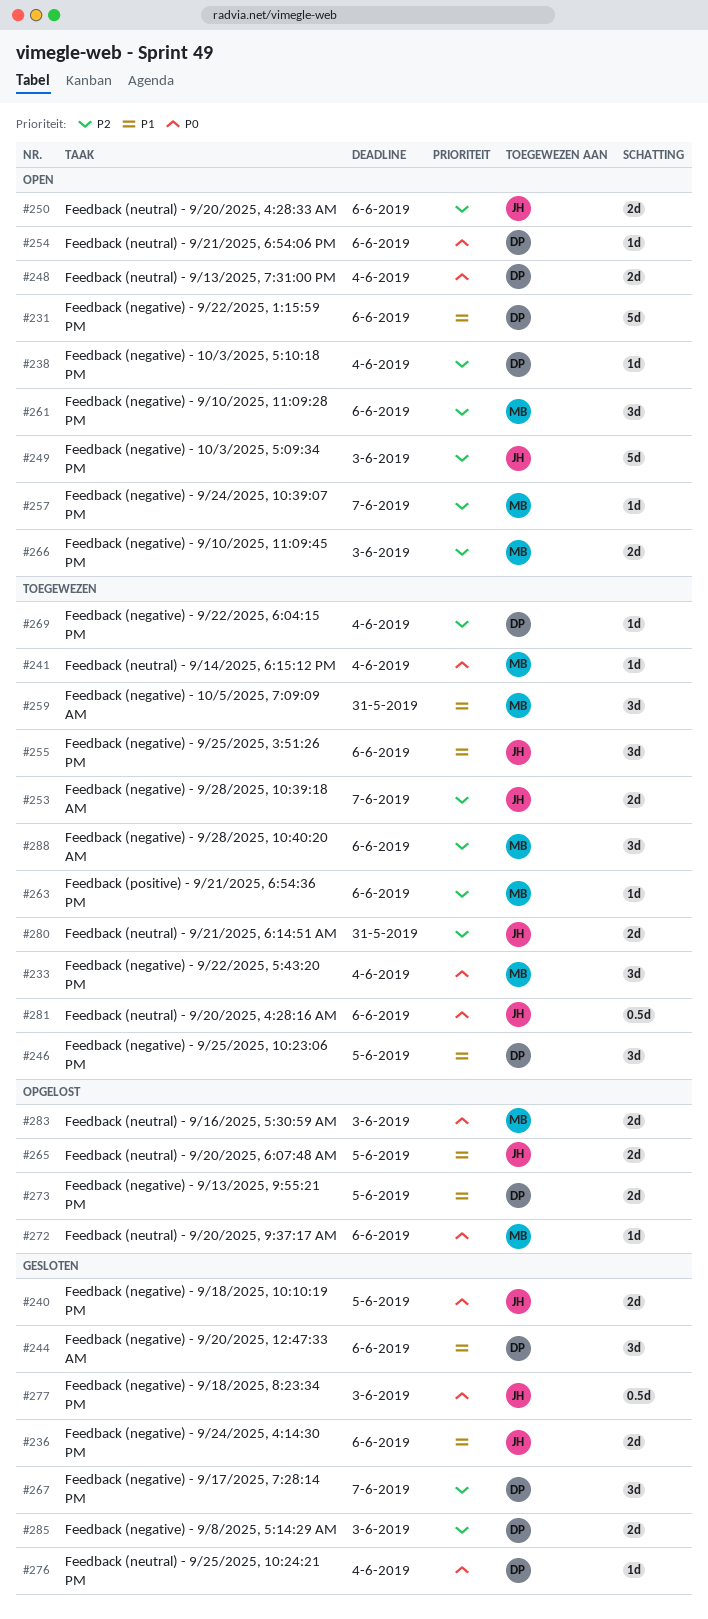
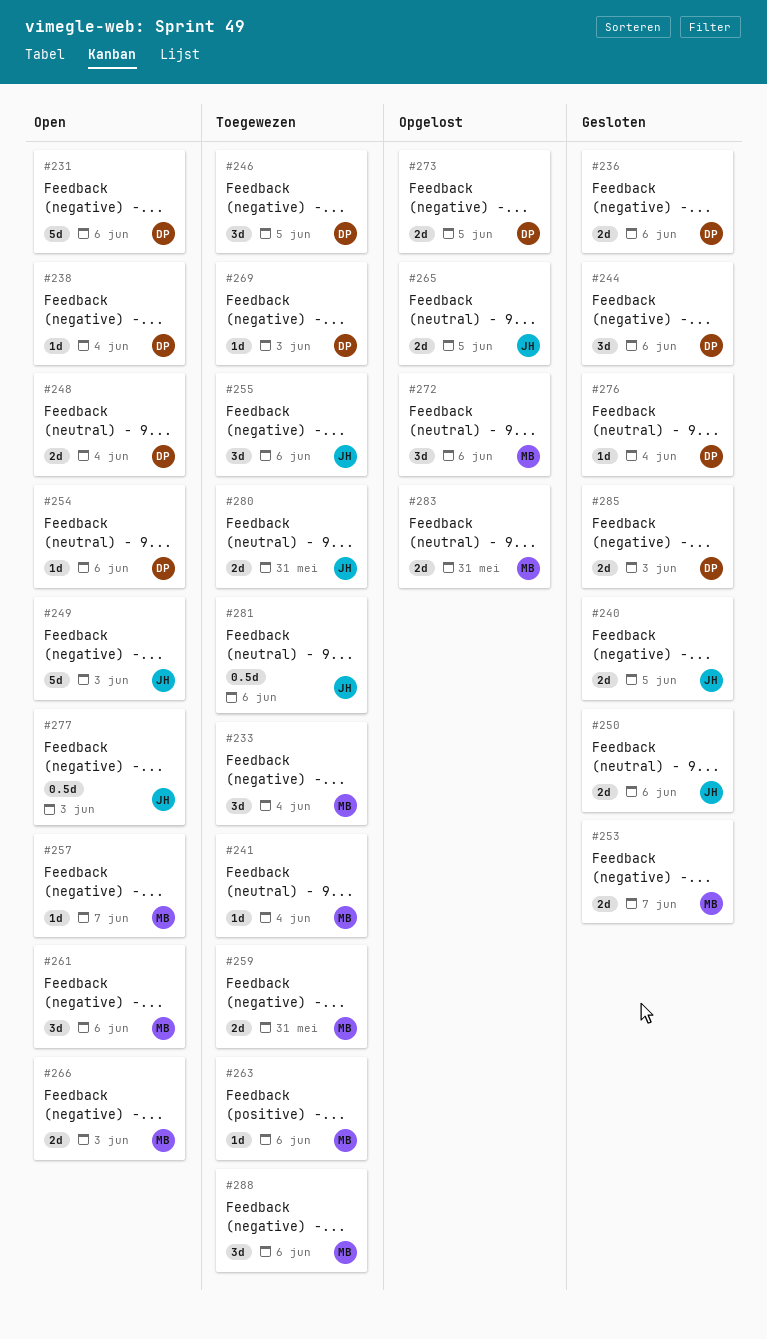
#236, owner: JH -> DP
#250, status: Open -> Gesloten
#253, status: Toegewezen -> Gesloten
#253, owner: JH -> MB
#259, estimate: 3d -> 2d
#267: present -> none
#269, due: Jun 4 -> Jun 3
#272, estimate: 1d -> 3d
#277, status: Gesloten -> Open
#283, due: Jun 3 -> May 31

